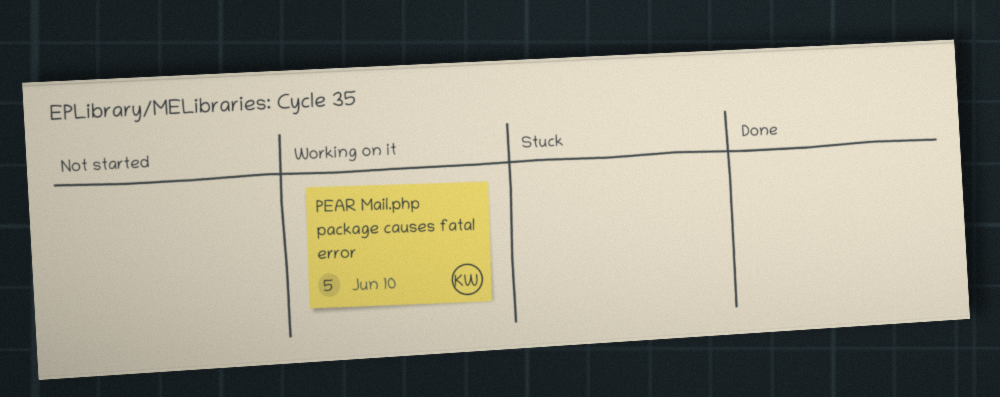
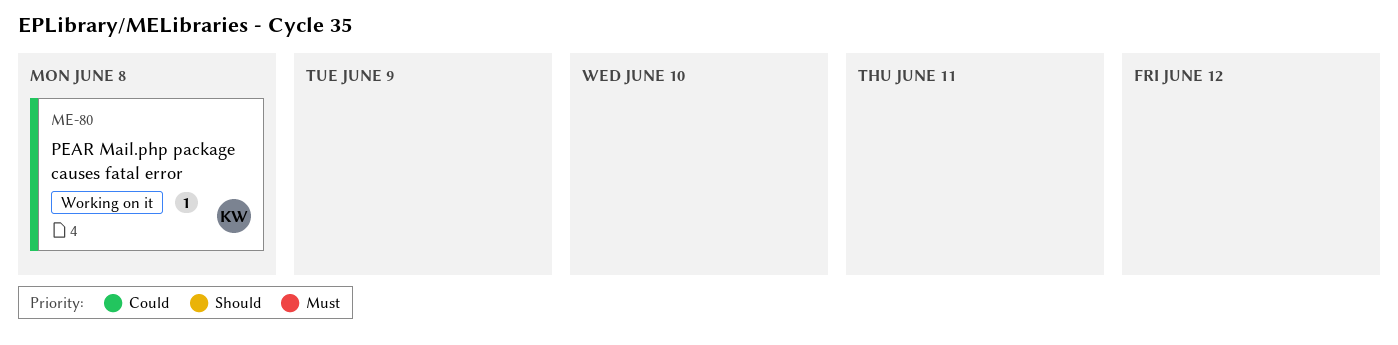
PEAR Mail.php package causes fatal error, estimate: 5 -> 1
PEAR Mail.php package causes fatal error, due: Jun 10 -> Jun 8

